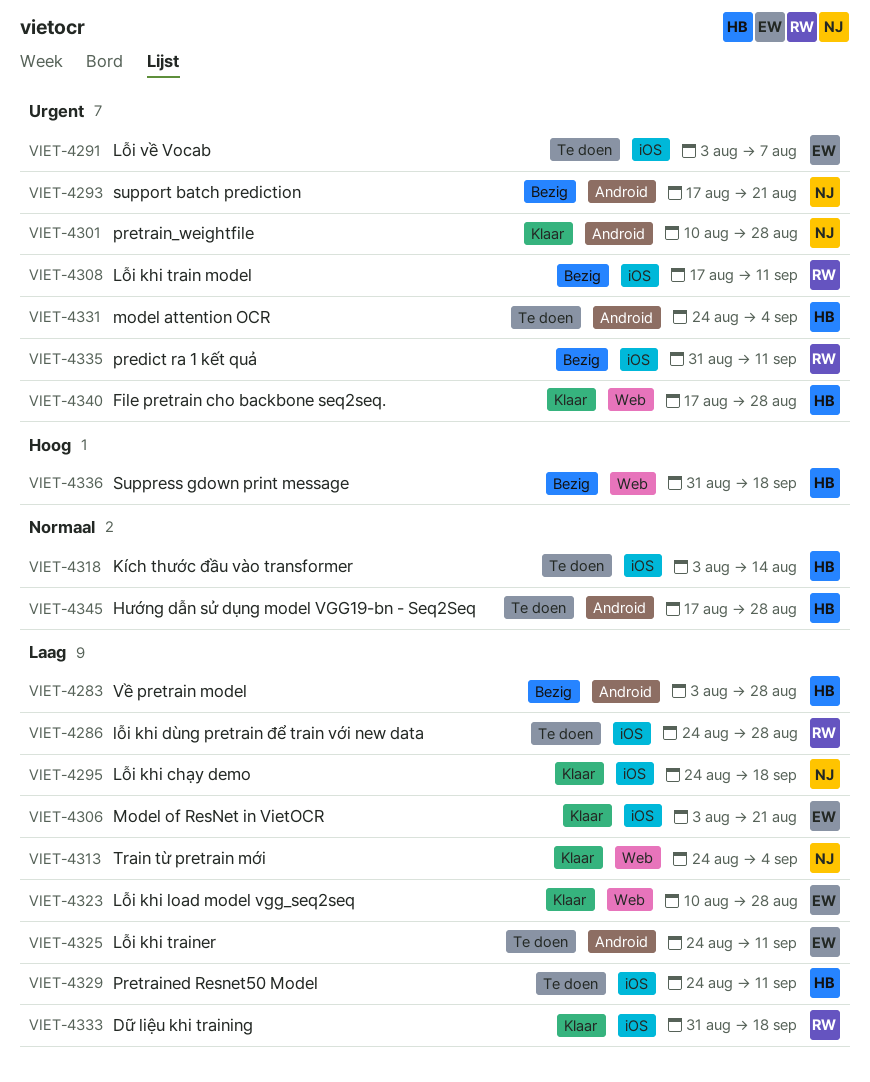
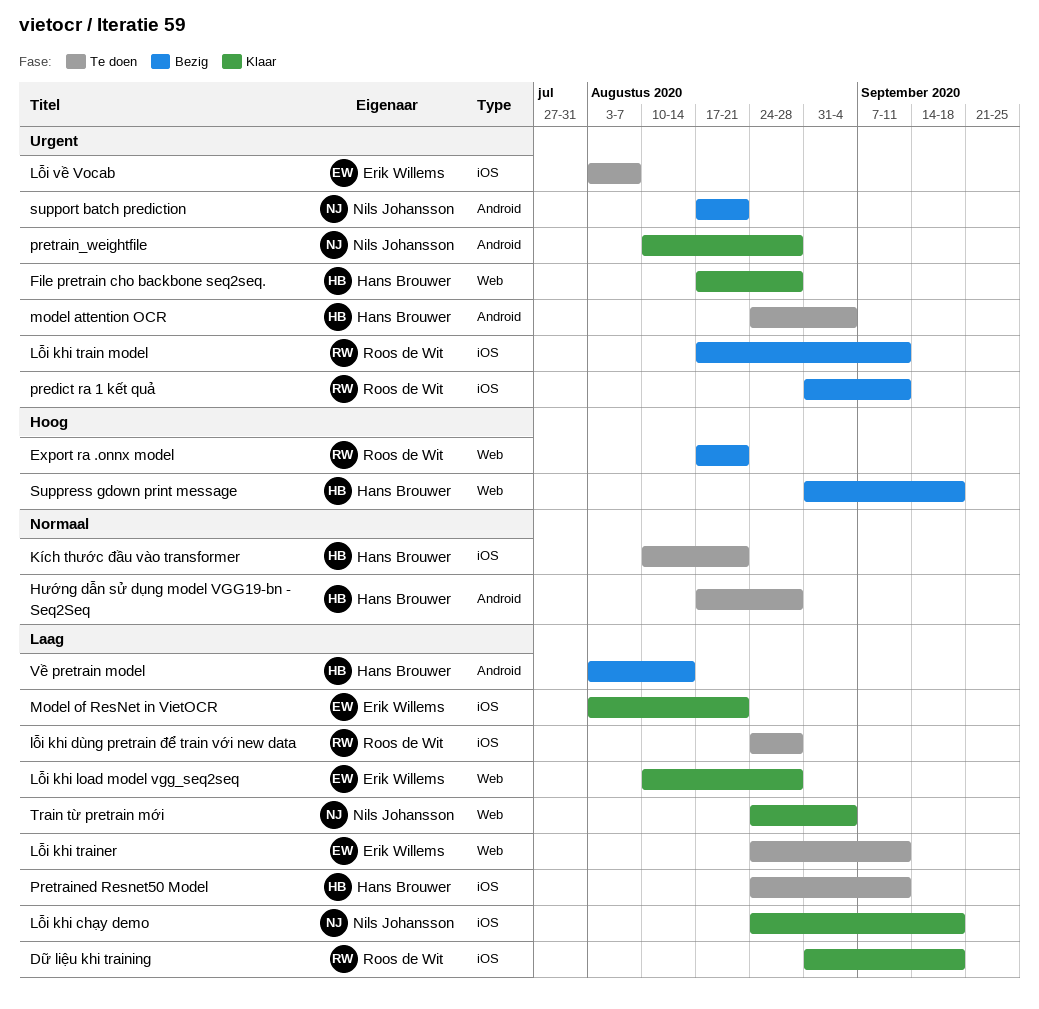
Export ra .onnx model: none -> present
Kích thước đầu vào transformer, start: Aug 3 -> Aug 10
Kích thước đầu vào transformer, due: Aug 14 -> Aug 21
Lỗi khi trainer, label: Android -> Web
Về pretrain model, due: Aug 28 -> Aug 14

